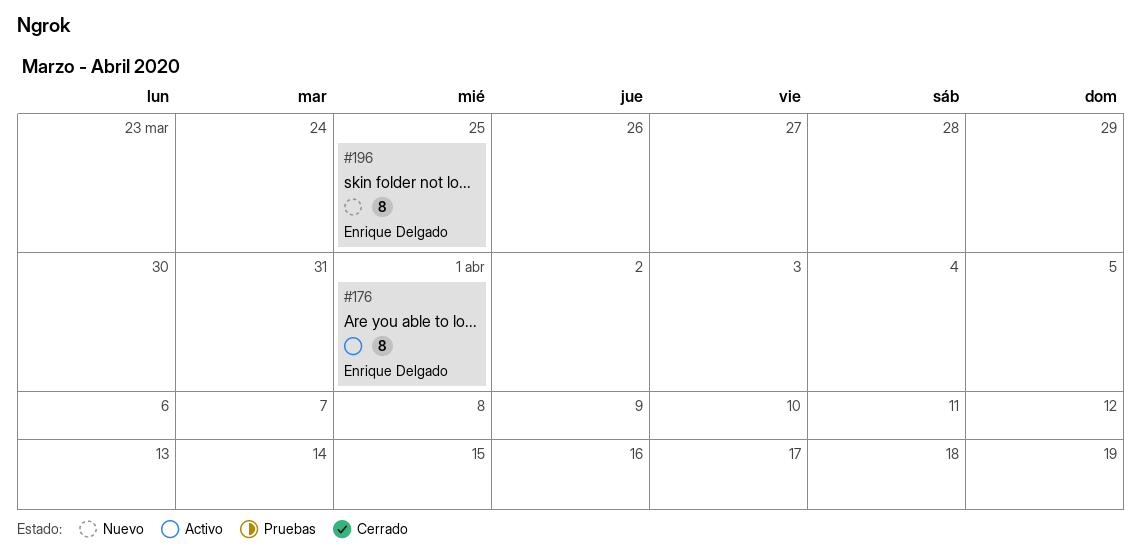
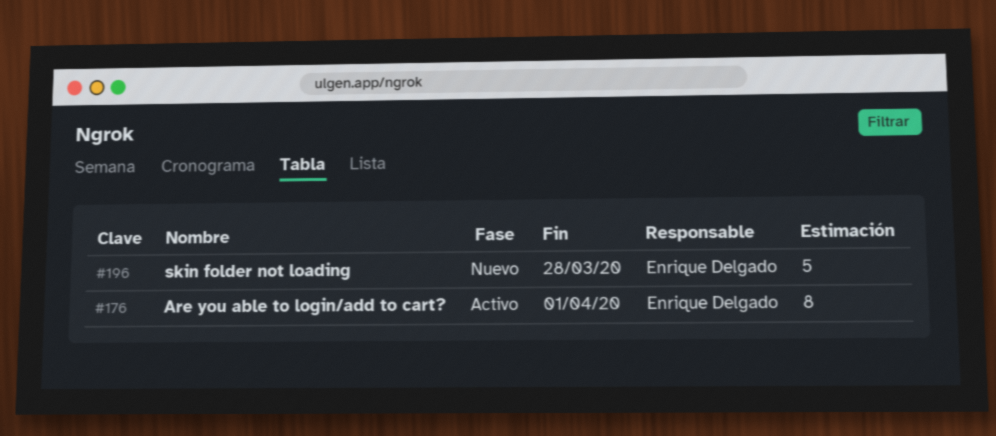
#196, estimate: 8 -> 5
#196, due: Mar 25 -> Mar 28

